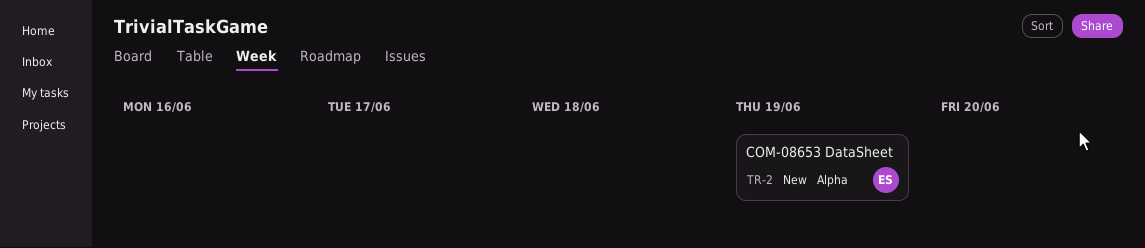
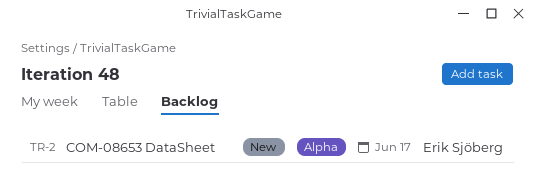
TR-2, due: Jun 19 -> Jun 17

